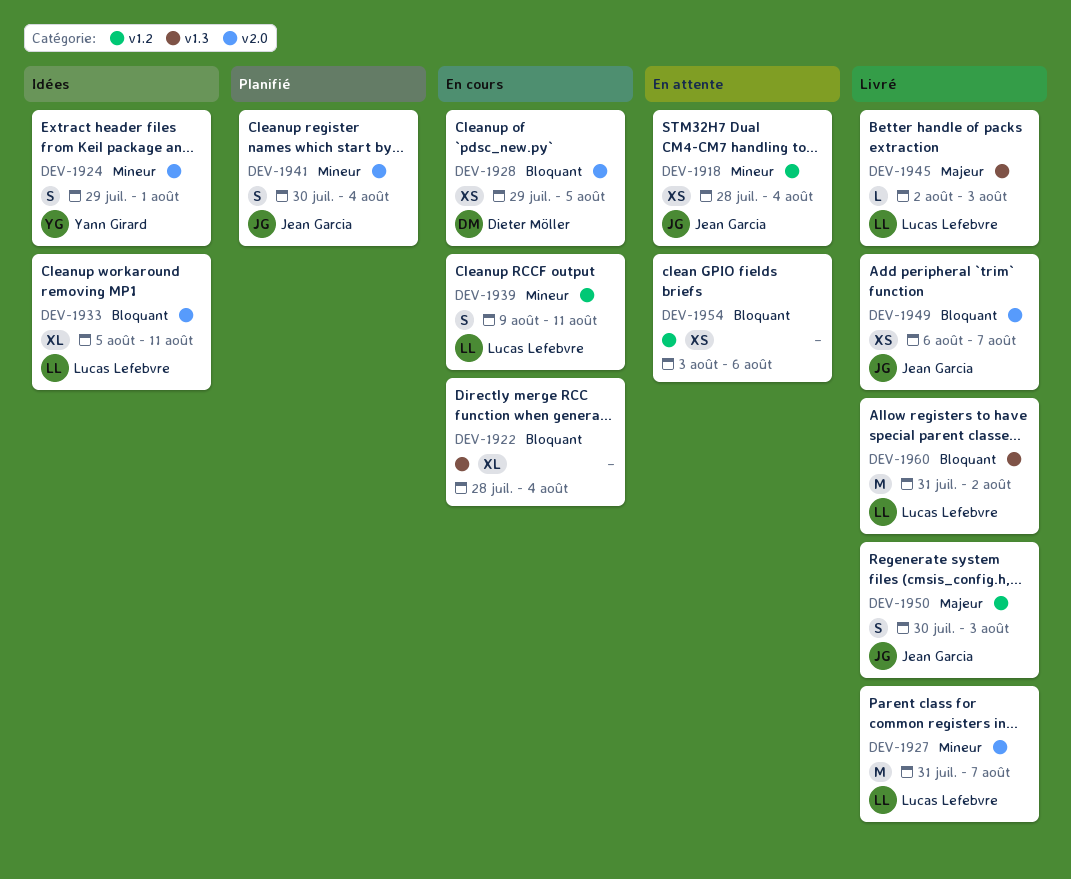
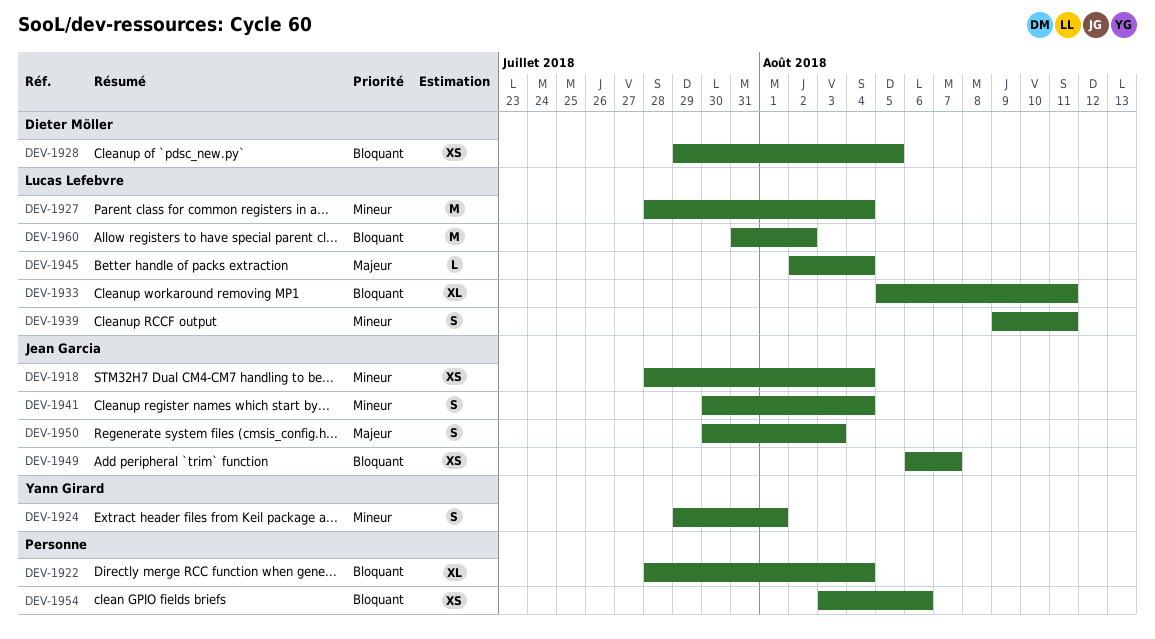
DEV-1927, start: Jul 31 -> Jul 28
DEV-1927, due: Aug 7 -> Aug 4
DEV-1945, due: Aug 3 -> Aug 4

